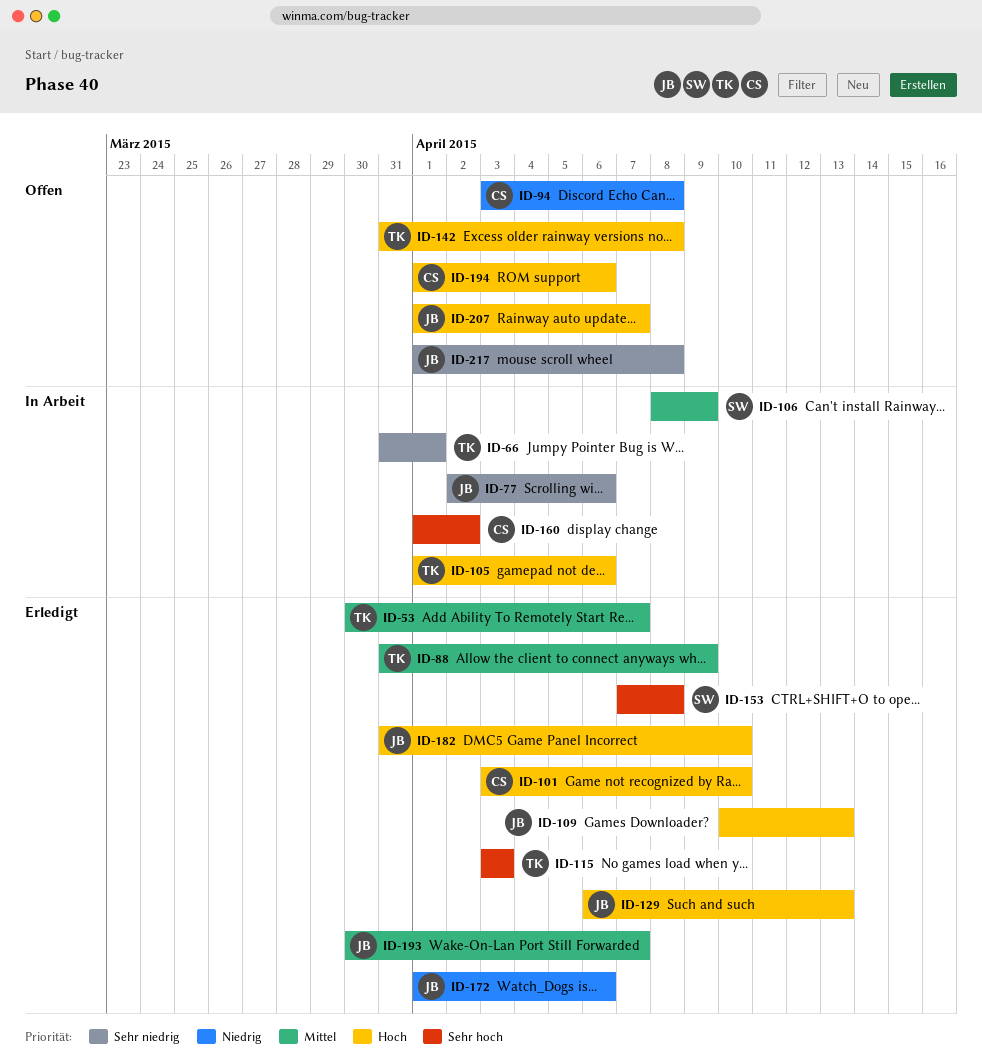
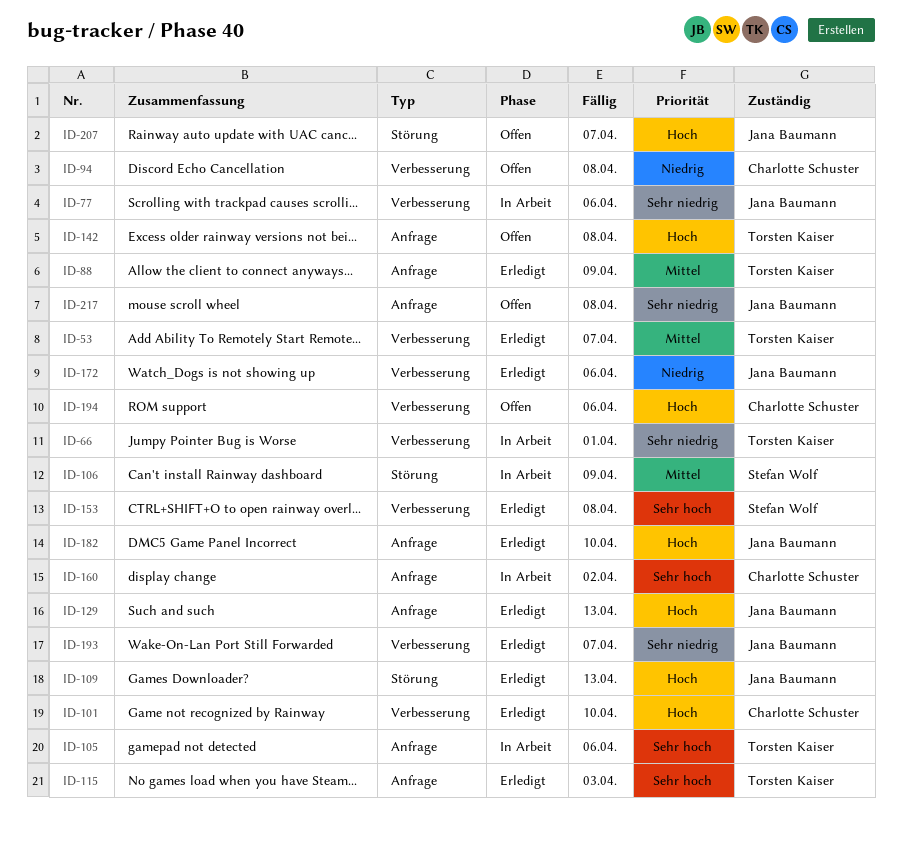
ID-105, priority: Hoch -> Sehr hoch
ID-193, priority: Mittel -> Sehr niedrig

